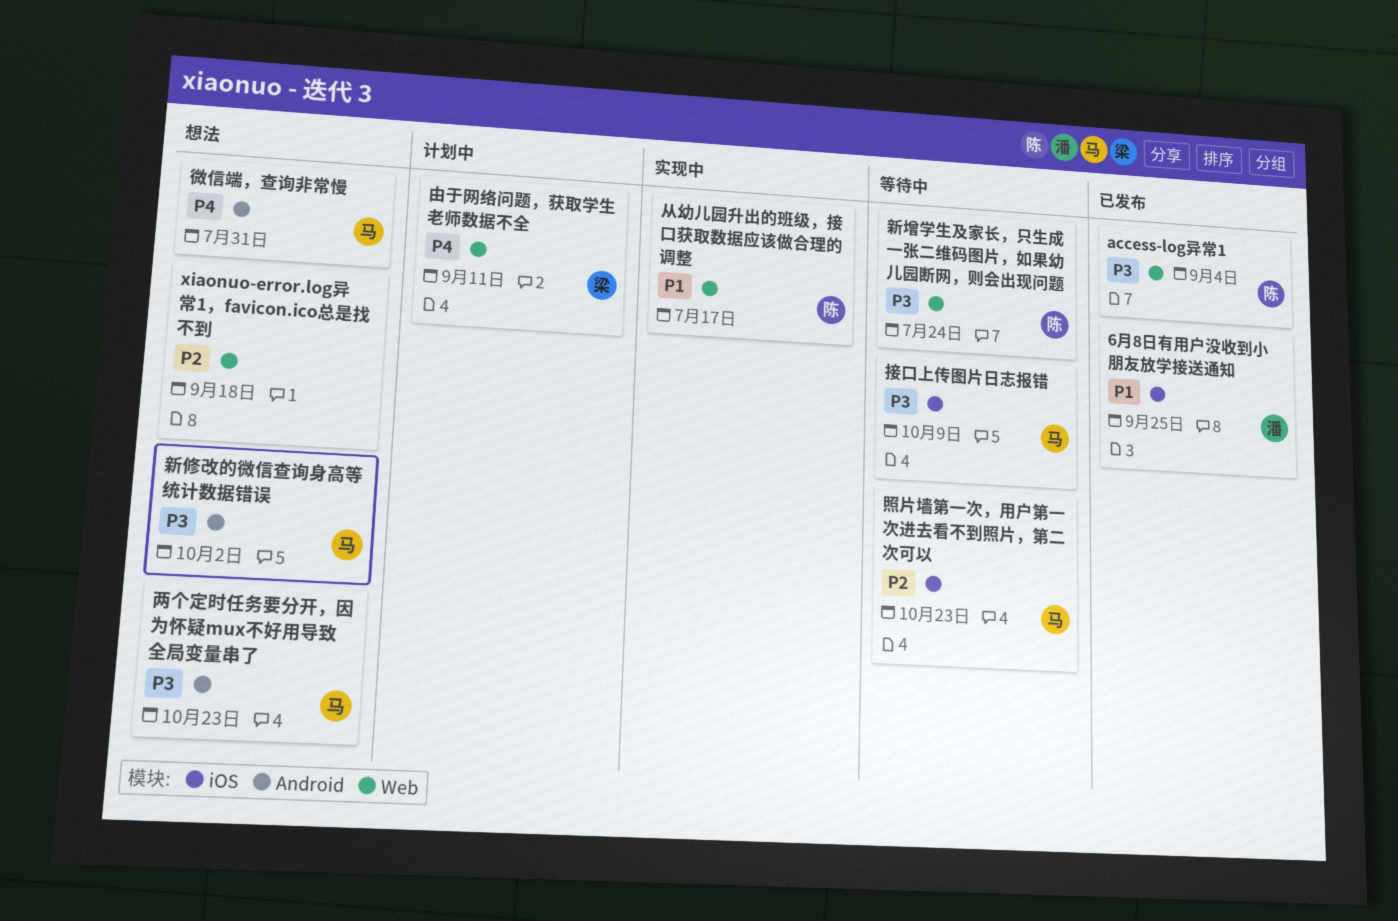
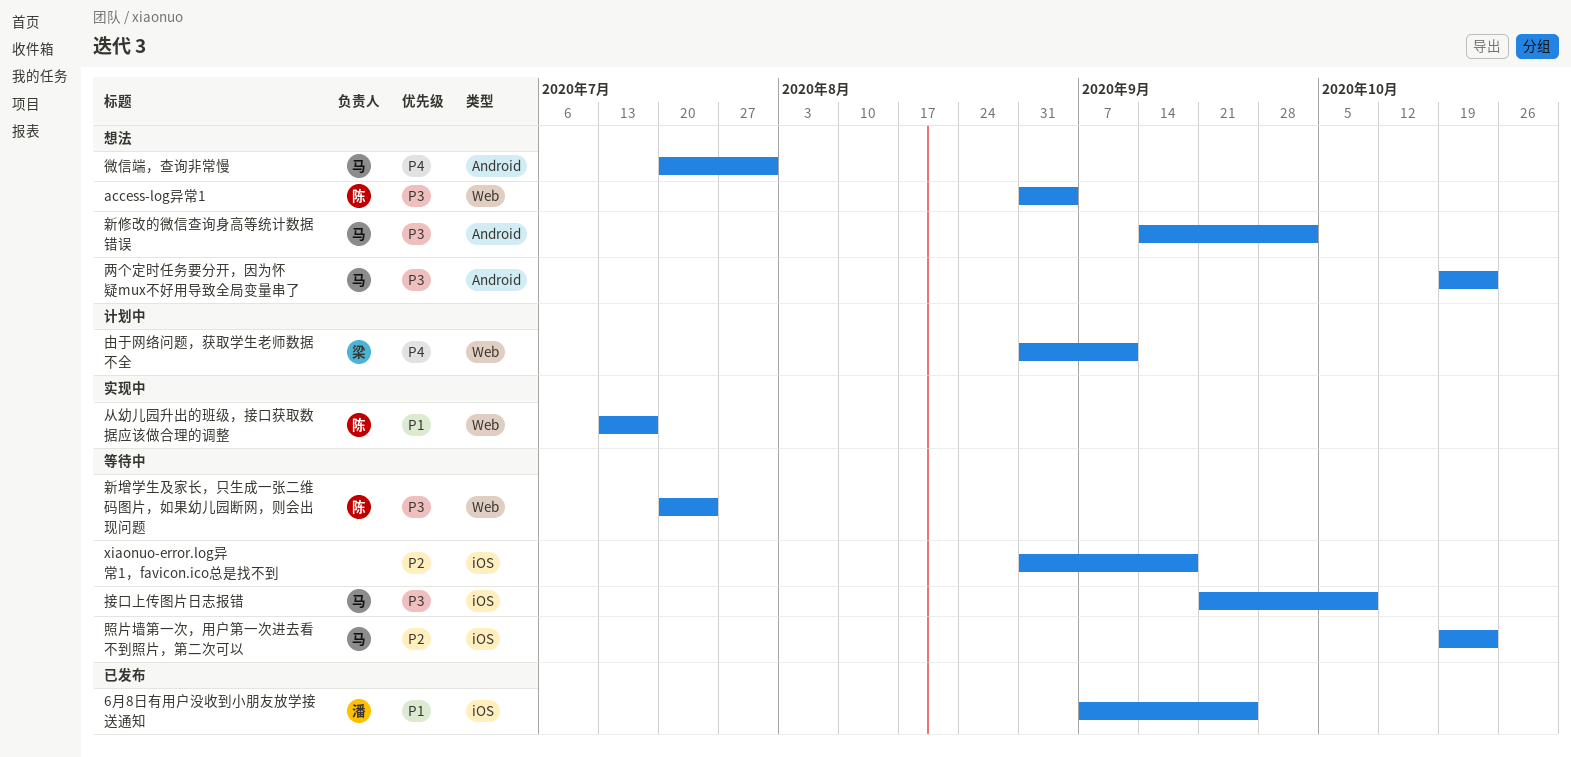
access-log异常1, status: 已发布 -> 想法
xiaonuo-error.log异常1，favicon.ico总是找不到, status: 想法 -> 等待中
xiaonuo-error.log异常1，favicon.ico总是找不到, label: Web -> iOS

